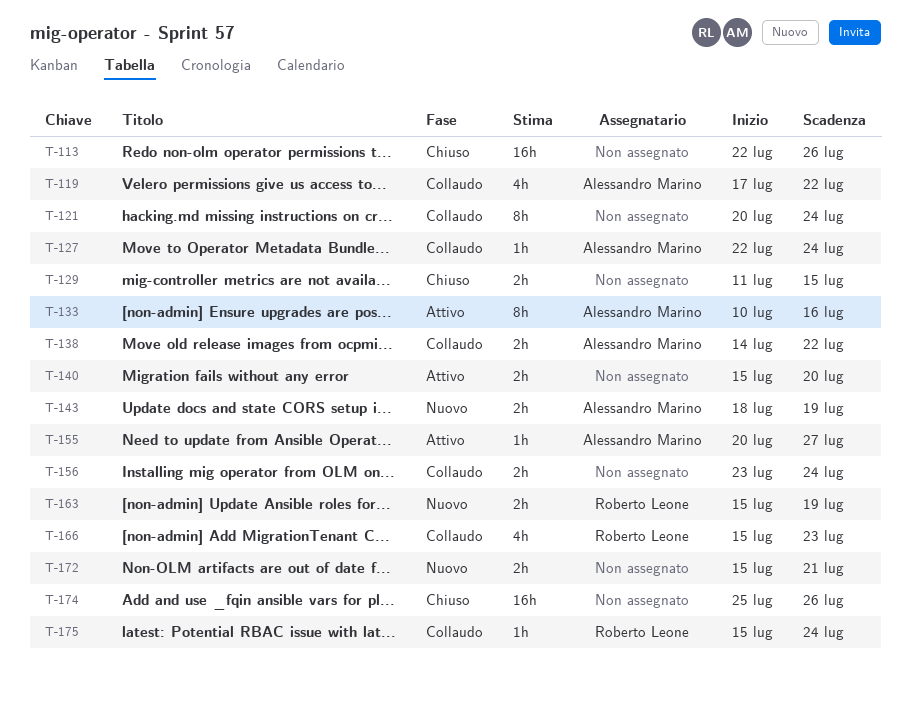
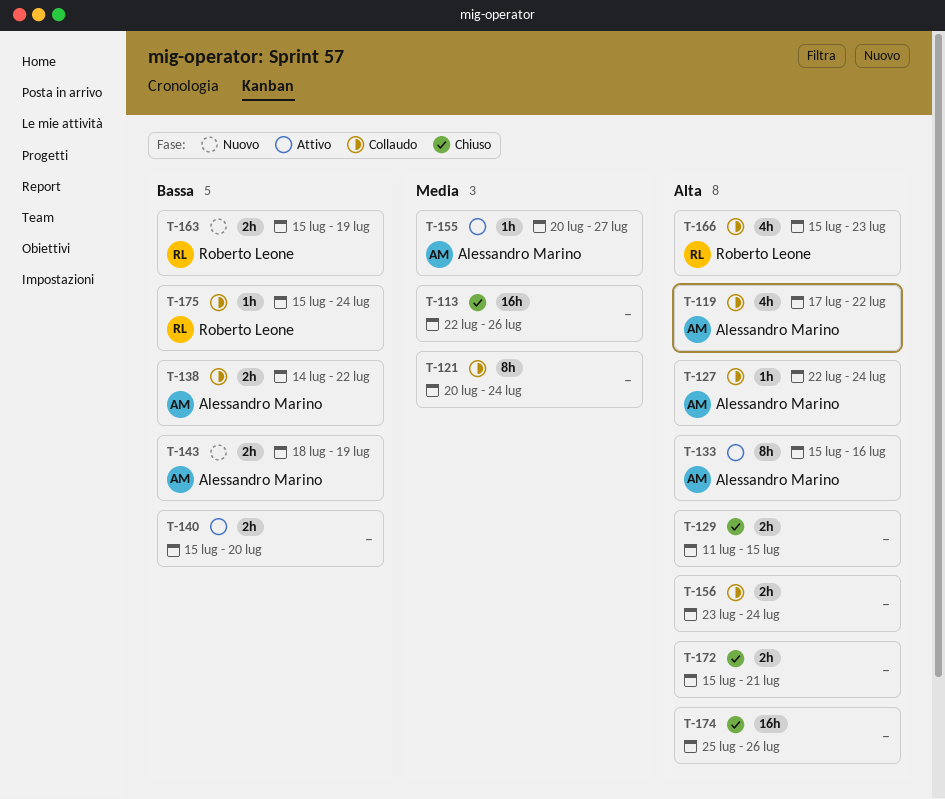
T-133, start: Jul 10 -> Jul 15
T-172, status: Nuovo -> Chiuso

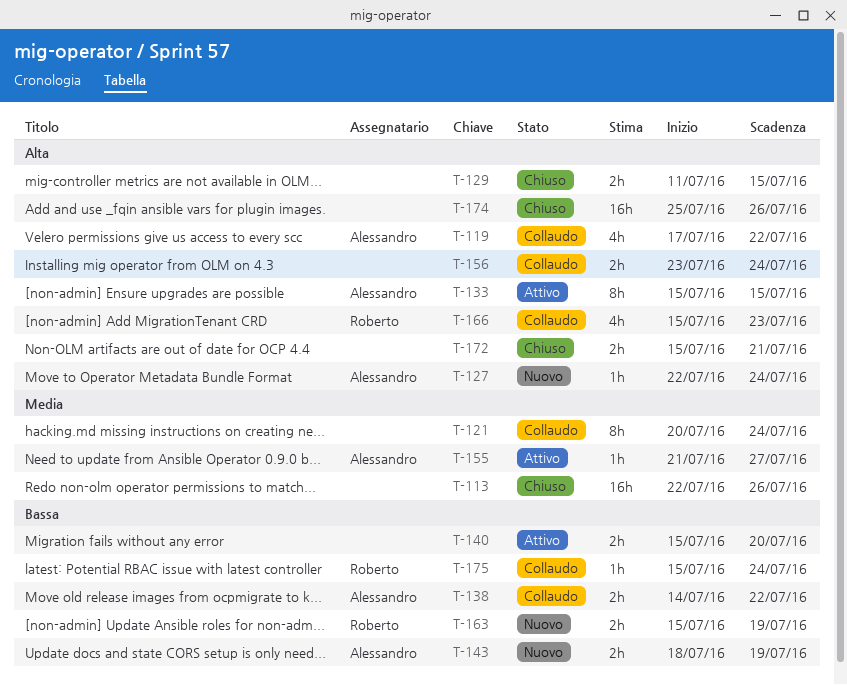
T-127, status: Collaudo -> Nuovo
T-133, due: Jul 16 -> Jul 15
T-155, start: Jul 20 -> Jul 21

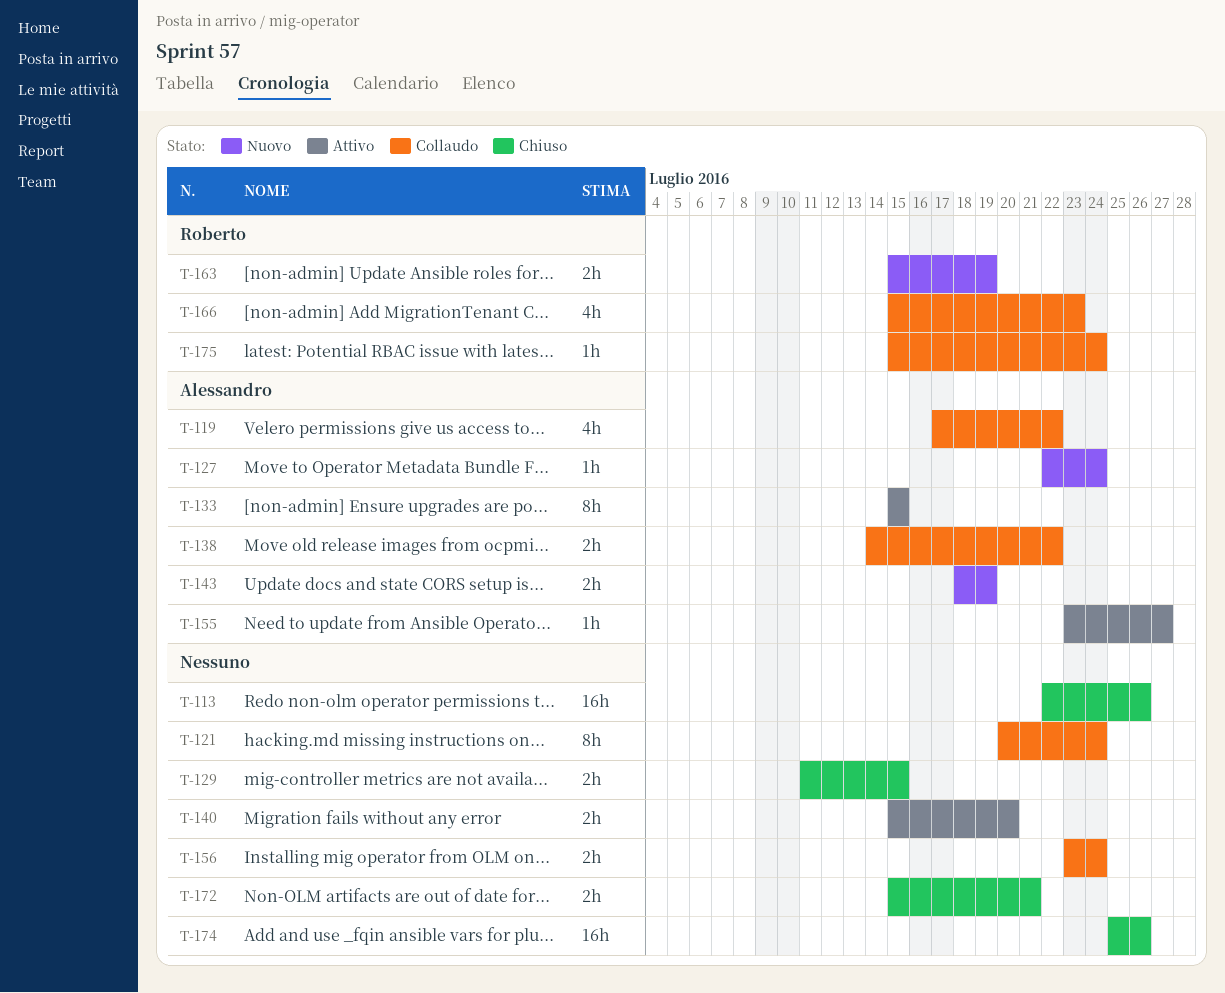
T-155, start: Jul 21 -> Jul 23

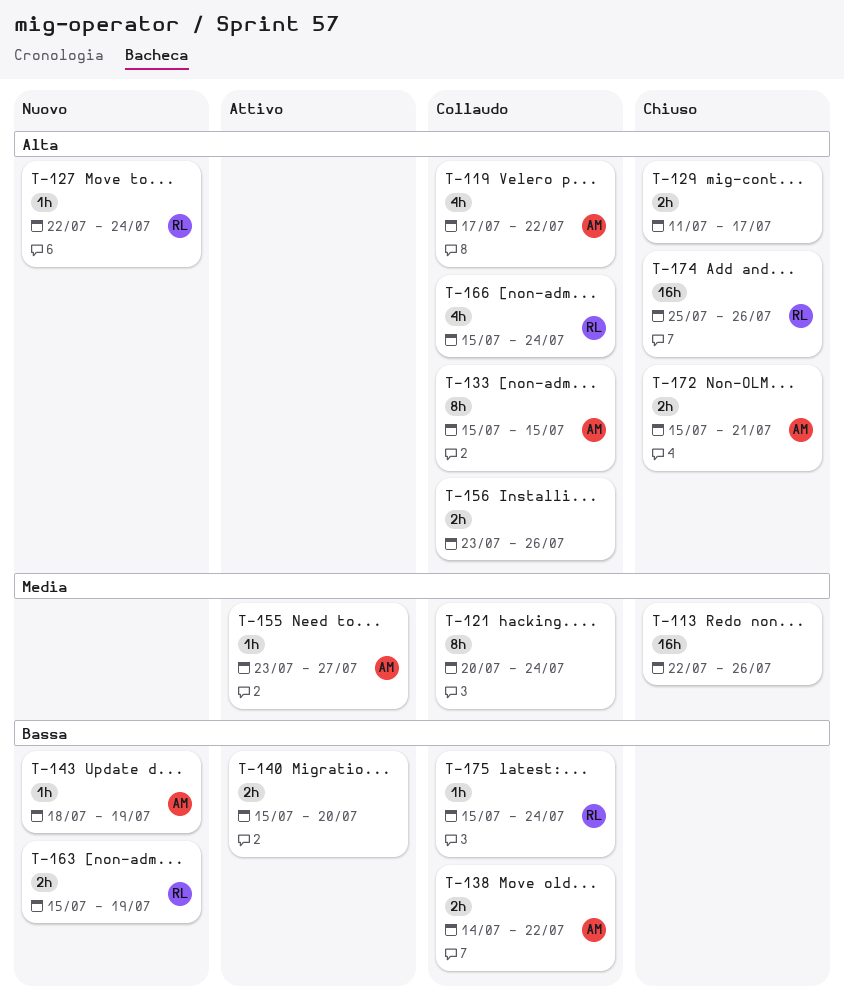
T-127, owner: Alessandro -> Roberto
T-129, due: Jul 15 -> Jul 17
T-133, status: Attivo -> Collaudo
T-143, estimate: 2h -> 1h
T-156, due: Jul 24 -> Jul 26
T-166, due: Jul 23 -> Jul 24
T-172, owner: none -> Alessandro
T-174, owner: none -> Roberto

